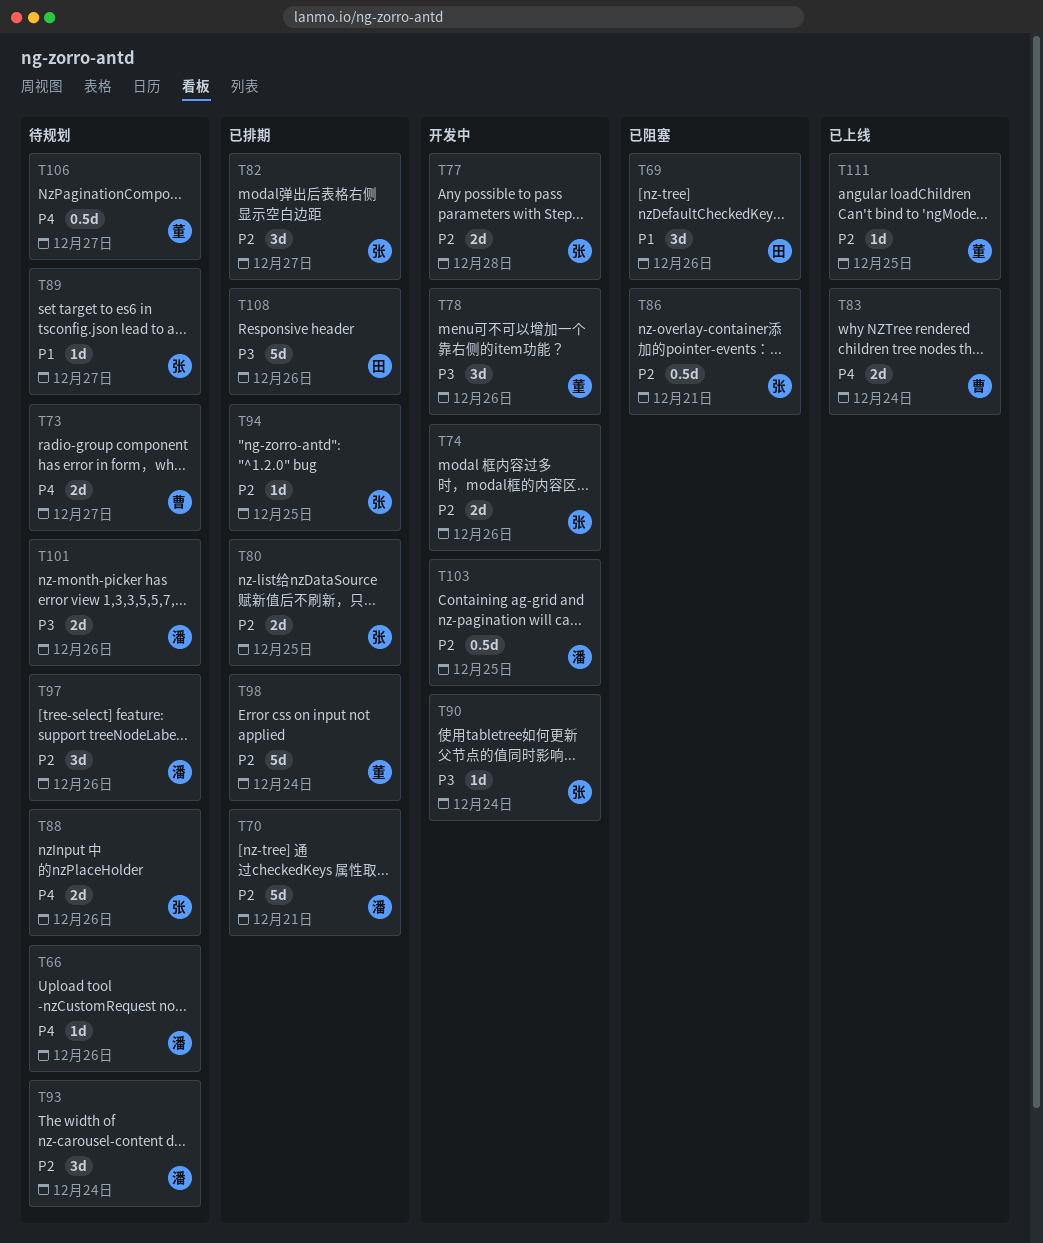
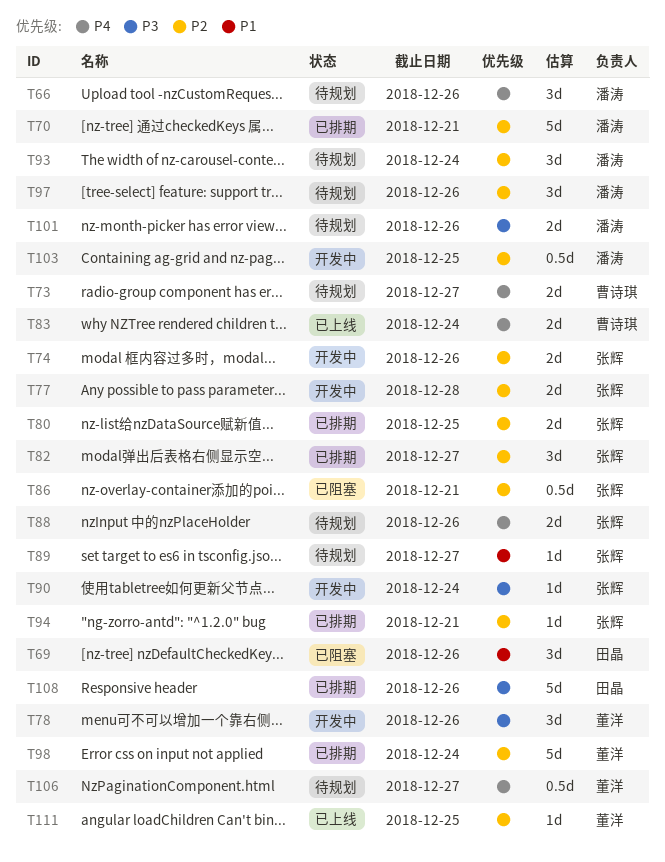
T66, estimate: 1d -> 3d
T94, due: Dec 25 -> Dec 21

